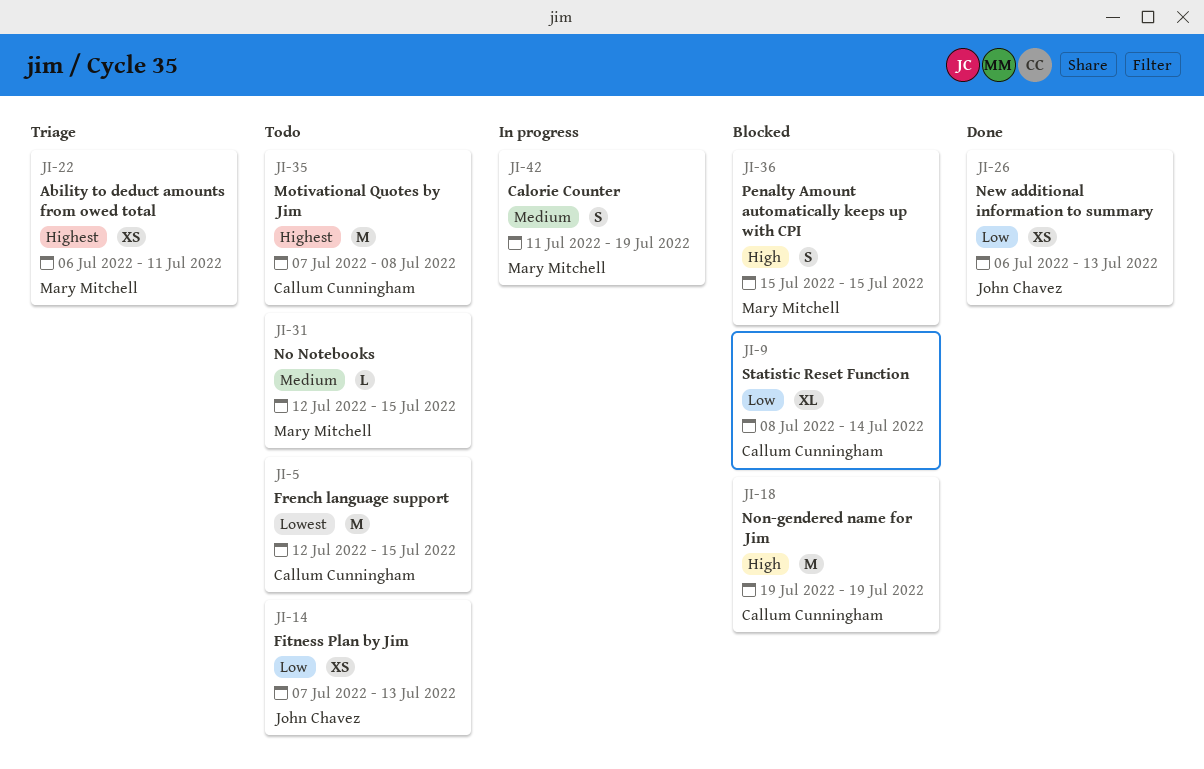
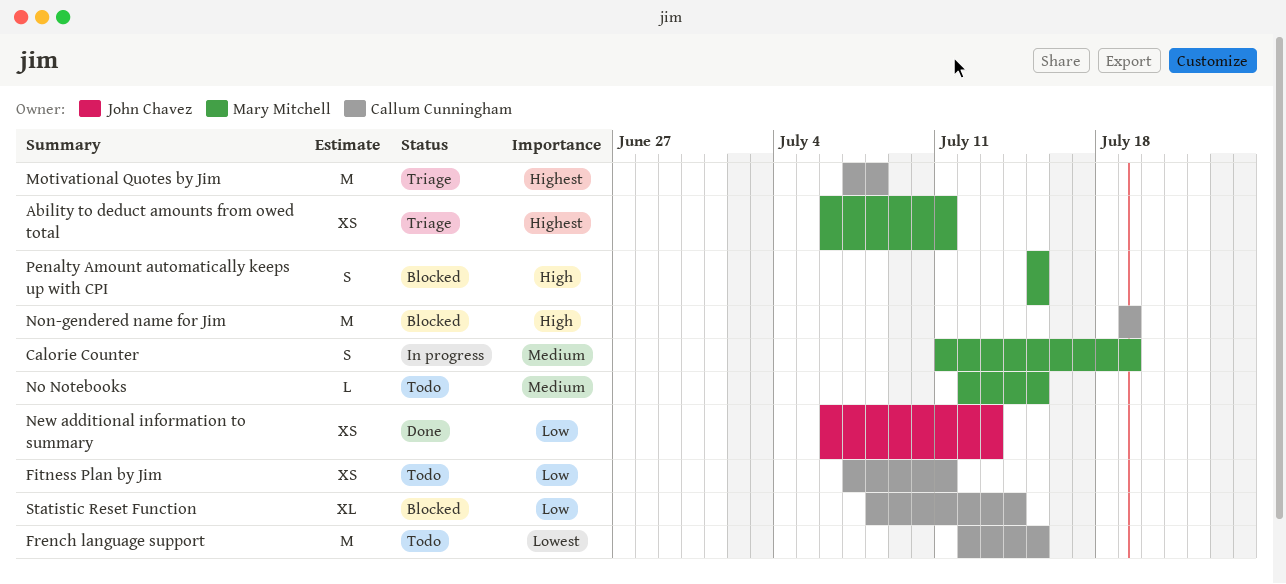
Fitness Plan by Jim, owner: John Chavez -> Callum Cunningham
Fitness Plan by Jim, due: Jul 13 -> Jul 11
Motivational Quotes by Jim, status: Todo -> Triage

